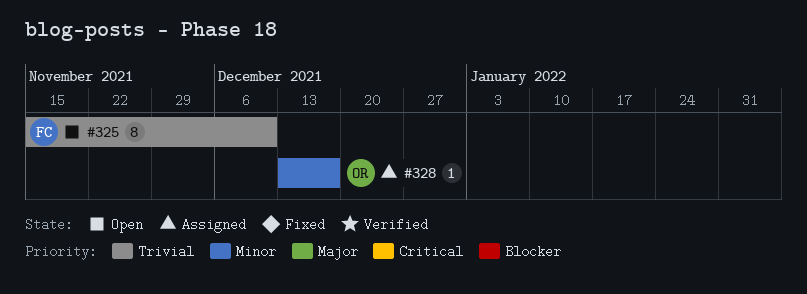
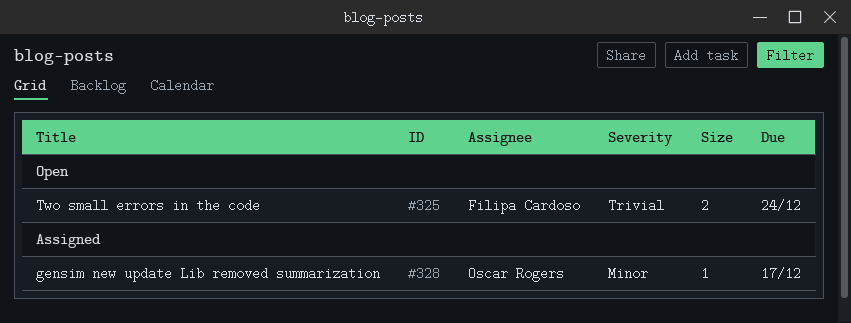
#325, estimate: 8 -> 2
#325, due: Dec 10 -> Dec 24

